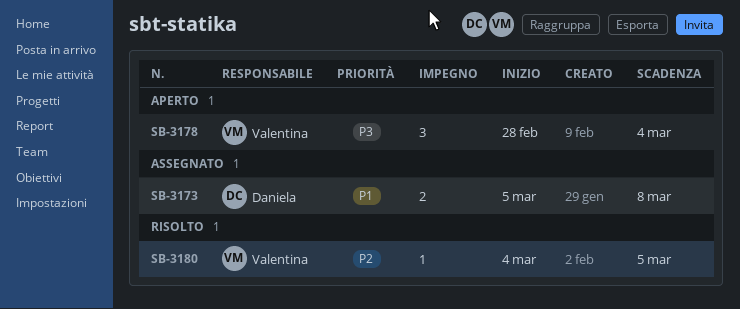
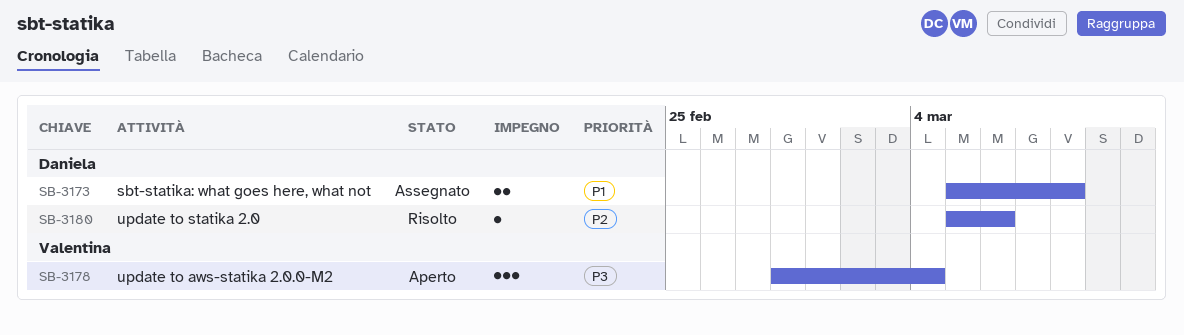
SB-3180, owner: Valentina -> Daniela
SB-3180, start: Mar 4 -> Mar 5
SB-3180, due: Mar 5 -> Mar 6

